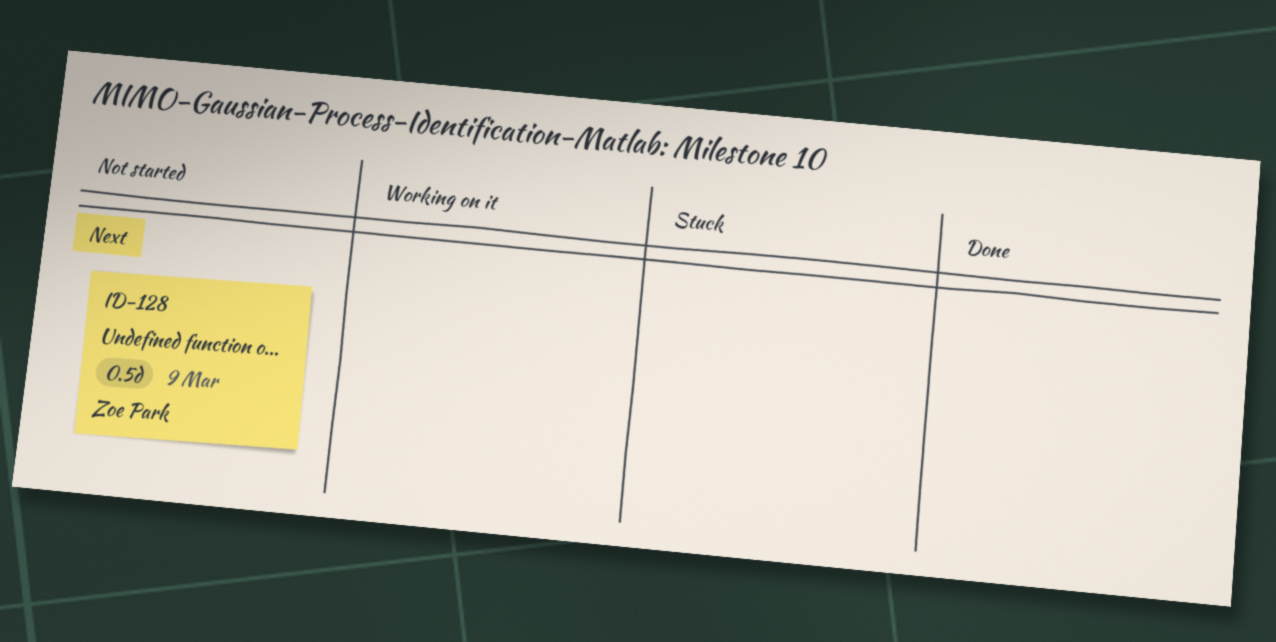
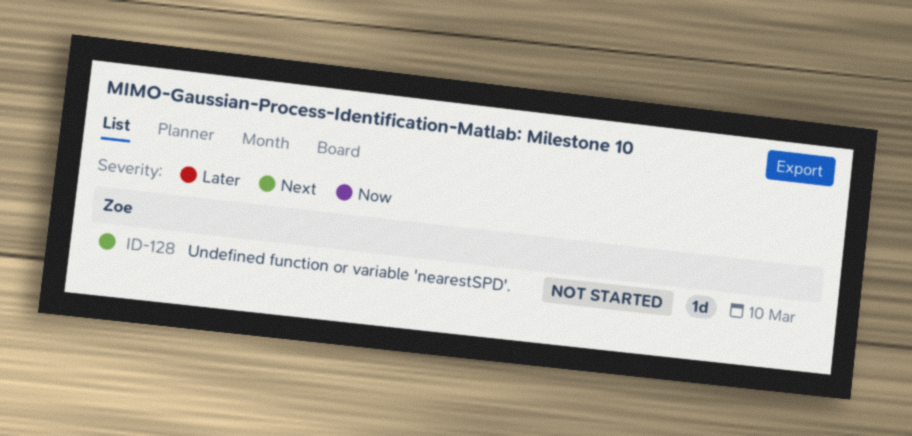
ID-128, estimate: 0.5d -> 1d
ID-128, due: Mar 9 -> Mar 10

